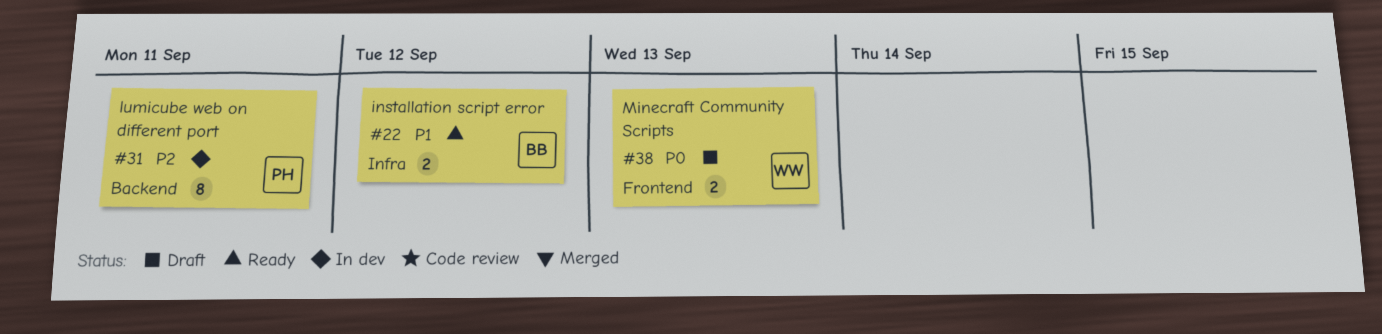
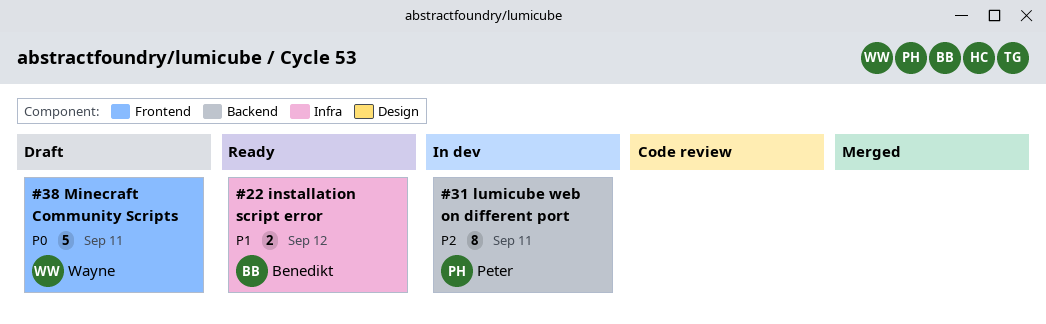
#38, estimate: 2 -> 5
#38, due: Sep 13 -> Sep 11

